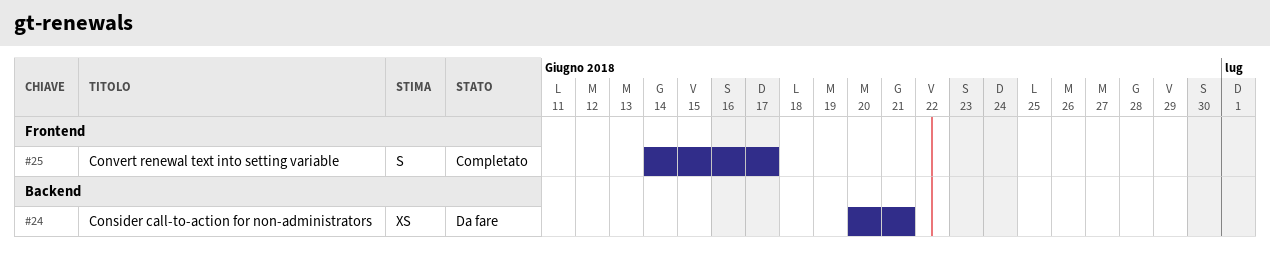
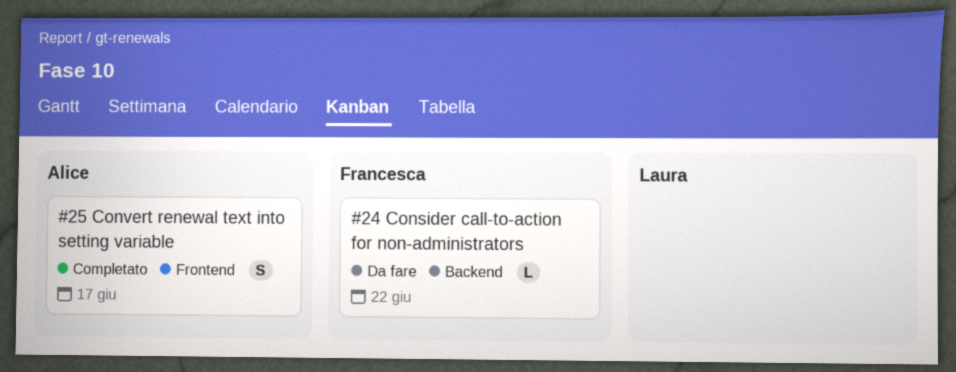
#24, estimate: XS -> L
#24, due: Jun 21 -> Jun 22

